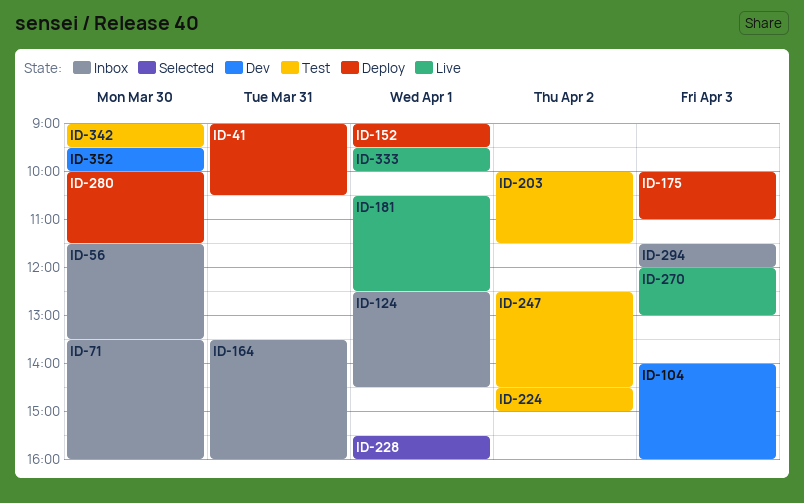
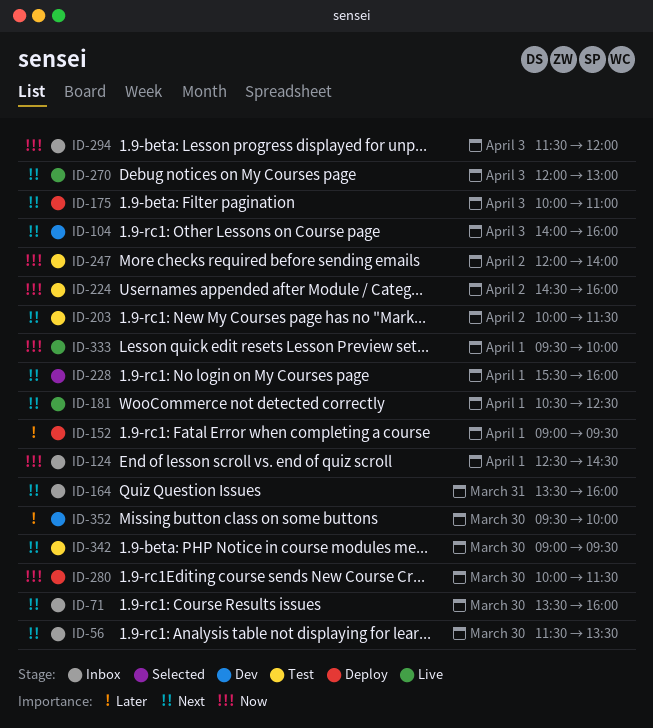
ID-41: present -> none
ID-224, ends: 15:00 -> 16:00
ID-247, begins: 12:30 -> 12:00
ID-247, ends: 14:30 -> 14:00

